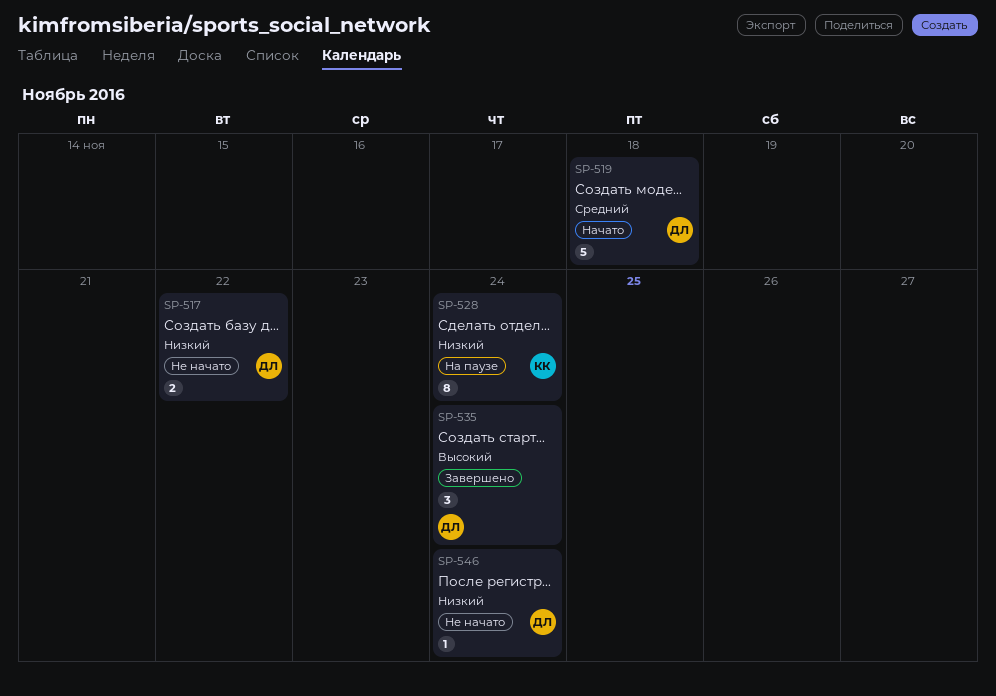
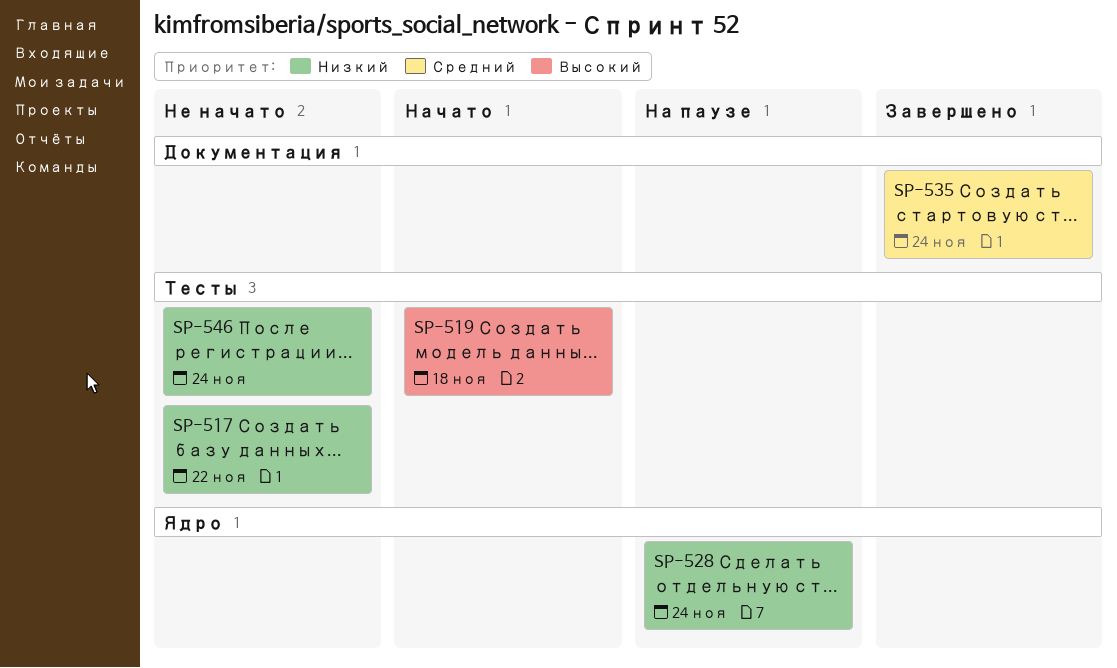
SP-519, priority: Средний -> Высокий
SP-535, priority: Высокий -> Средний

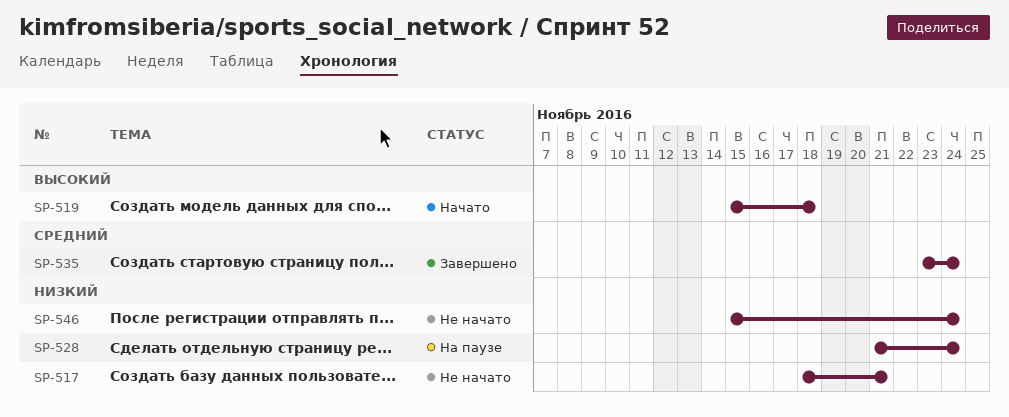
SP-517, due: Nov 22 -> Nov 21

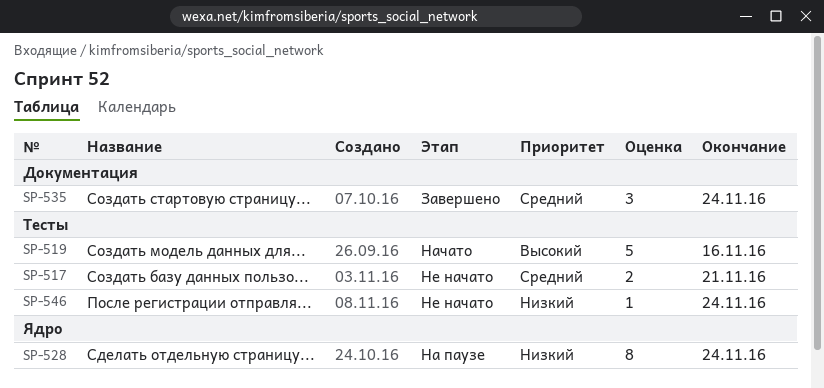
SP-517, priority: Низкий -> Средний
SP-519, due: Nov 18 -> Nov 16

